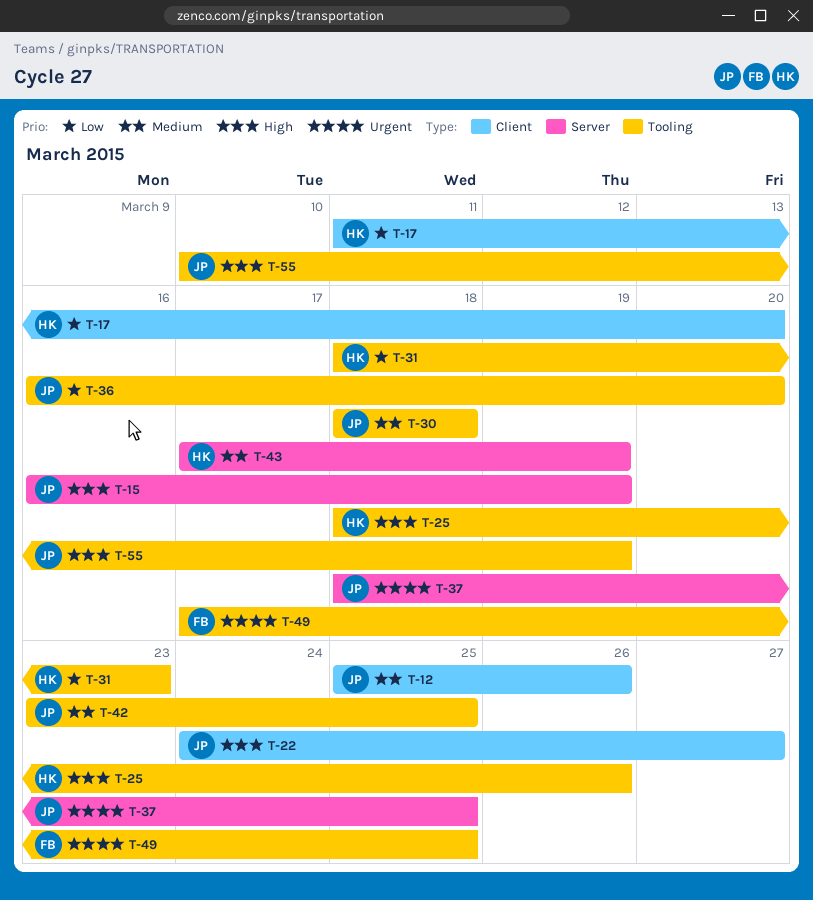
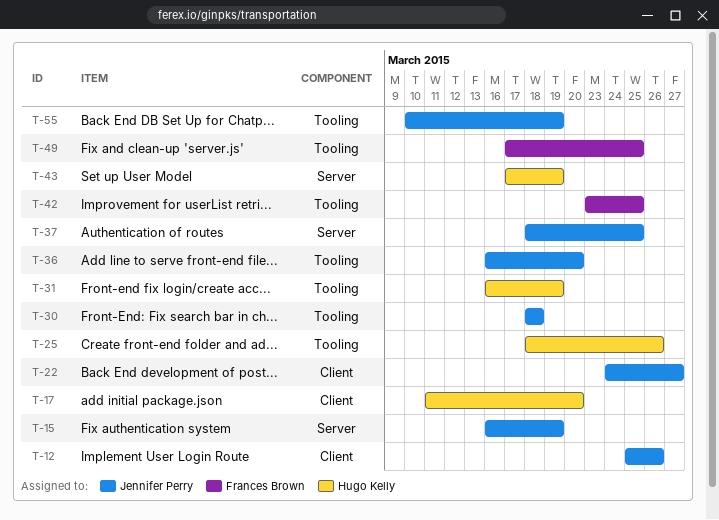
T-31, start: Mar 18 -> Mar 16
T-31, due: Mar 23 -> Mar 19
T-42, owner: Jennifer Perry -> Frances Brown

